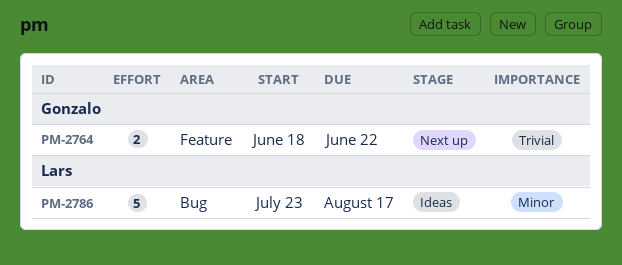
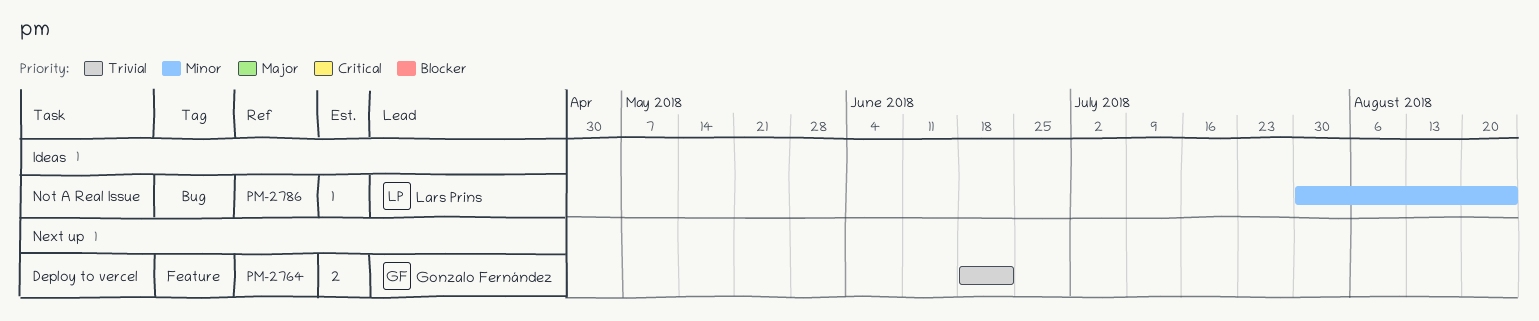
PM-2786, estimate: 5 -> 1
PM-2786, start: Jul 23 -> Jul 30
PM-2786, due: Aug 17 -> Aug 24

